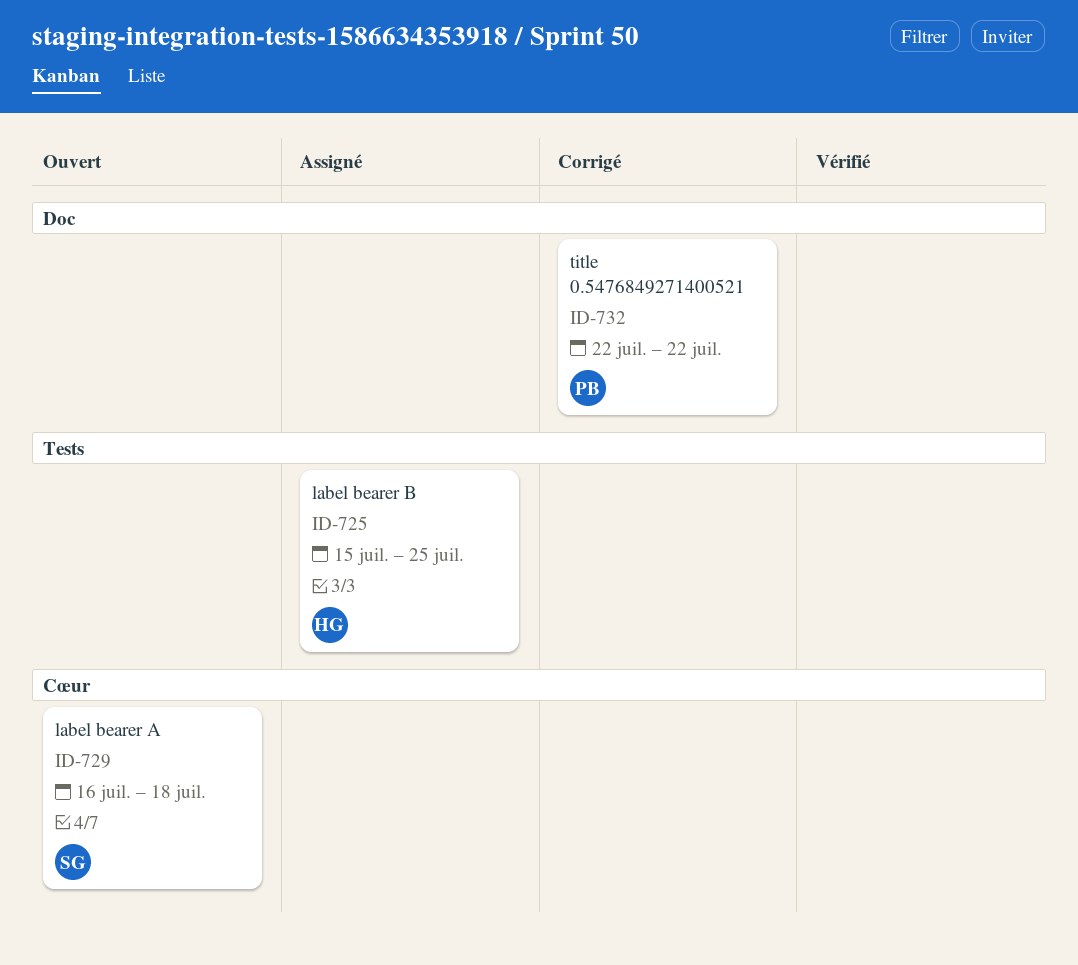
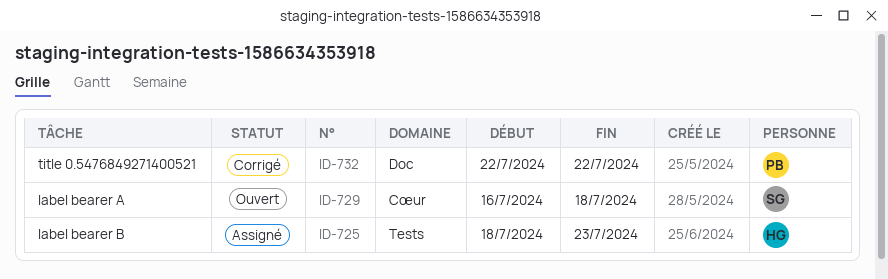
ID-725, start: Jul 15 -> Jul 18
ID-725, due: Jul 25 -> Jul 23

